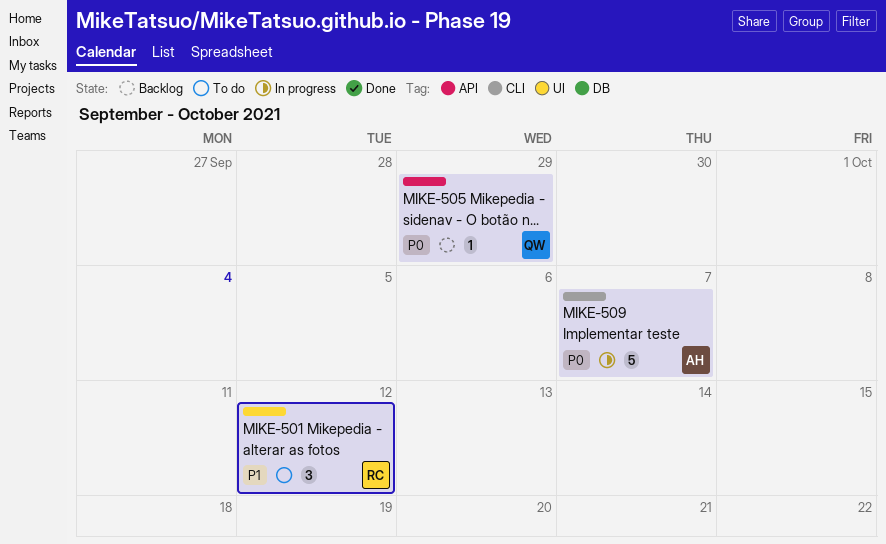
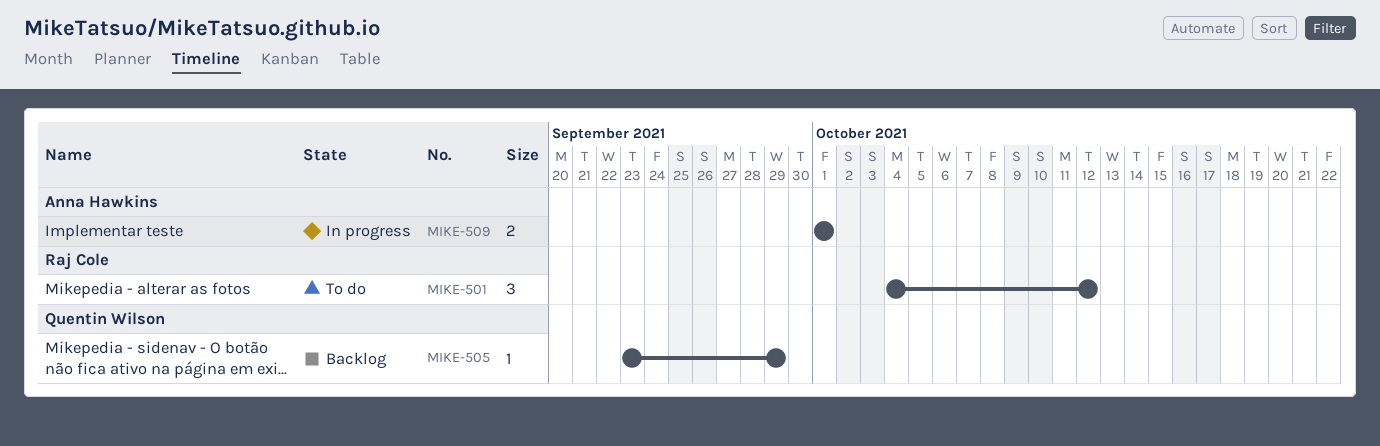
MIKE-509, estimate: 5 -> 2
MIKE-509, due: Oct 7 -> Oct 1

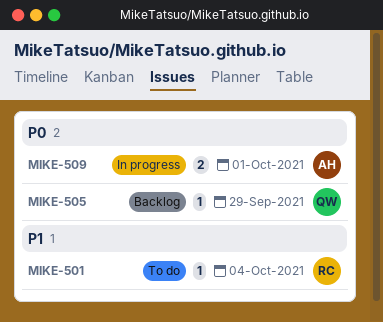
MIKE-501, estimate: 3 -> 1
MIKE-501, due: Oct 12 -> Oct 4

